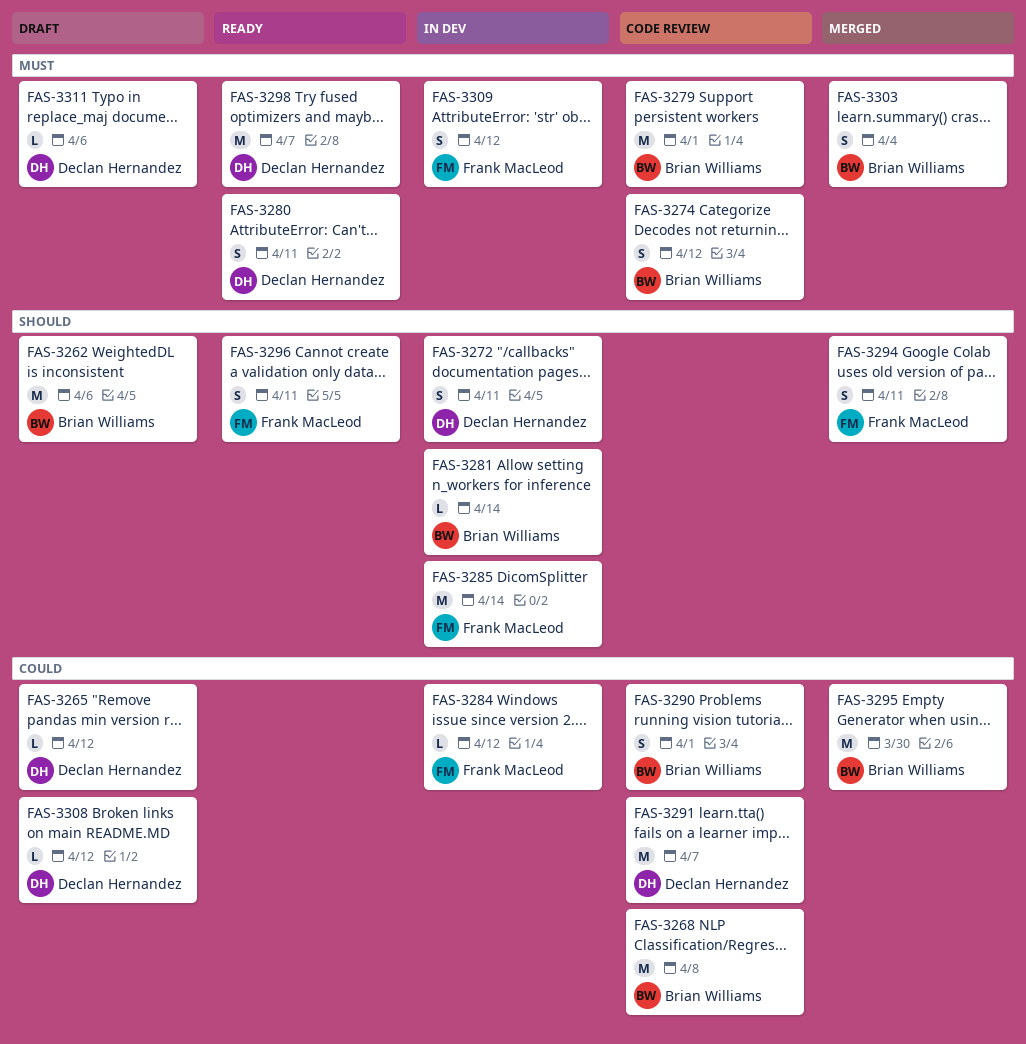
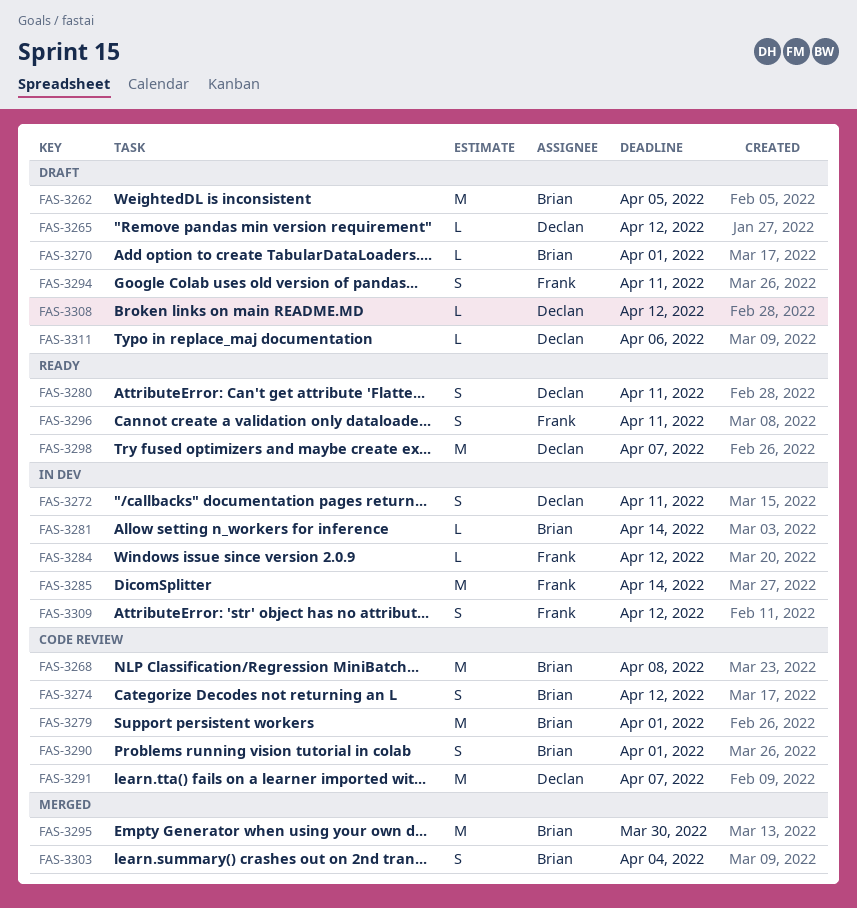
FAS-3262, due: Apr 6 -> Apr 5
FAS-3270: none -> present
FAS-3294, status: Merged -> Draft

